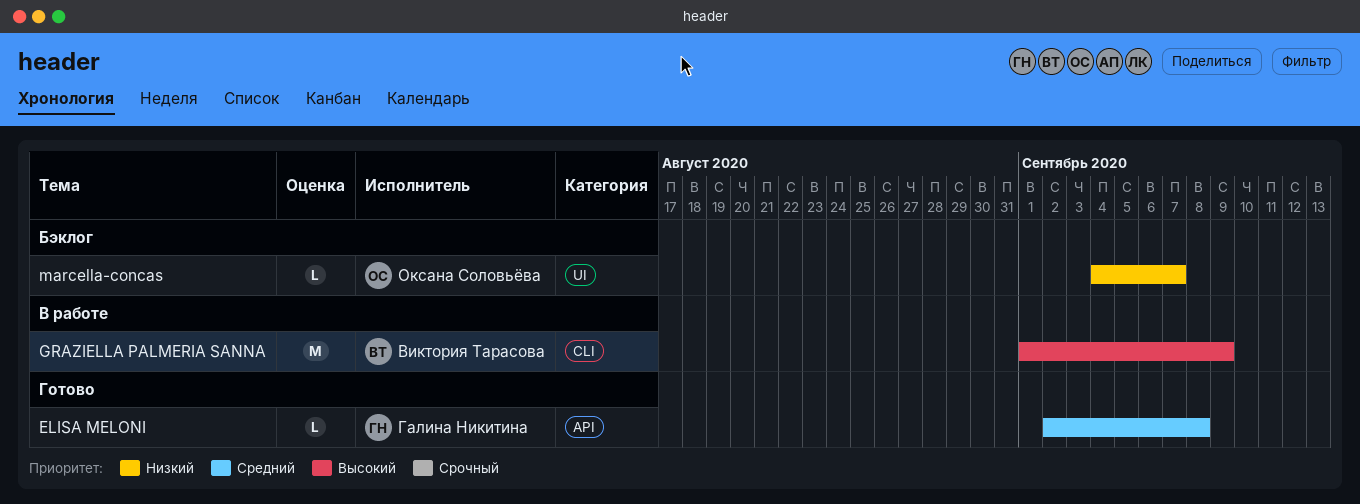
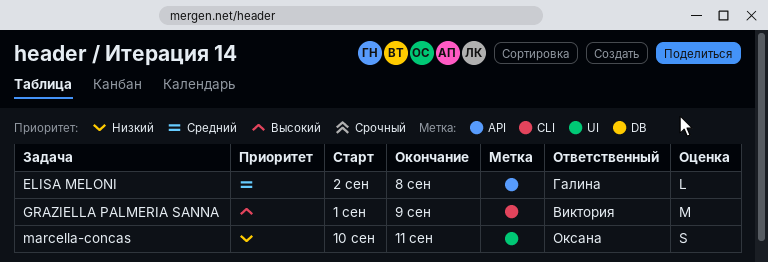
marcella-concas, estimate: L -> S
marcella-concas, start: Sep 4 -> Sep 10
marcella-concas, due: Sep 7 -> Sep 11

